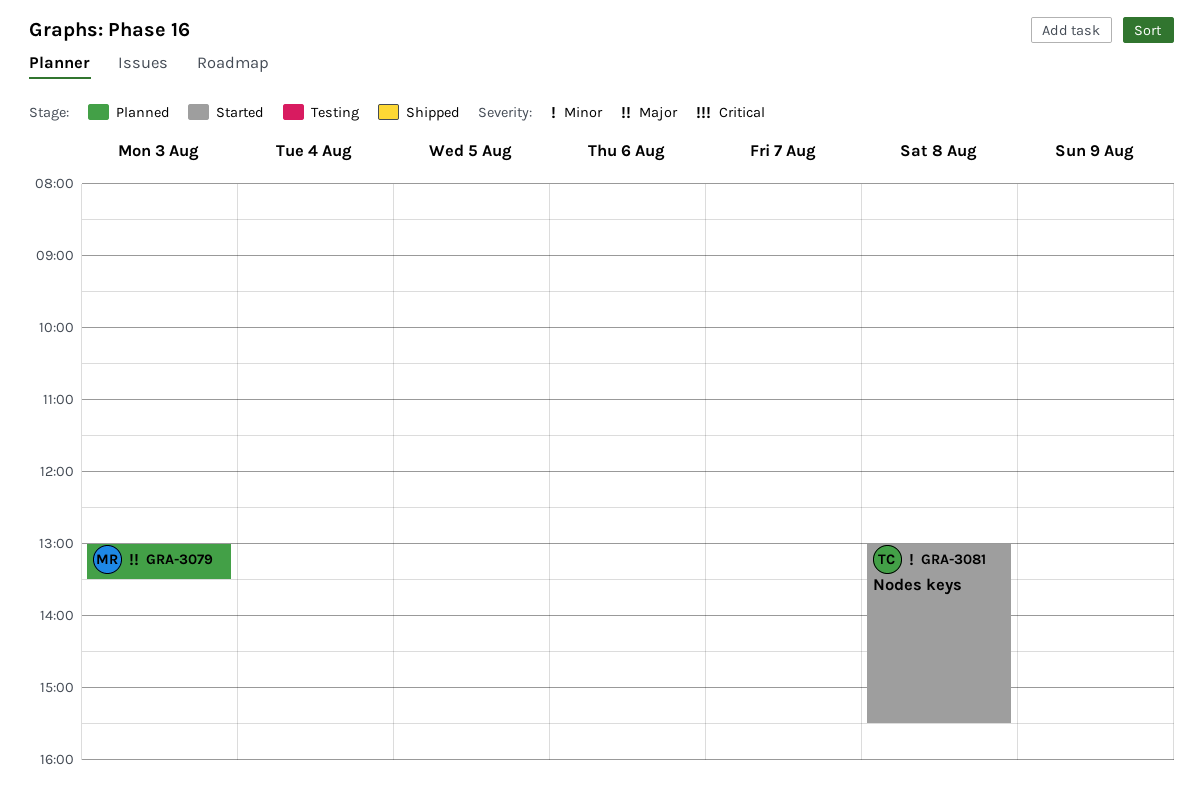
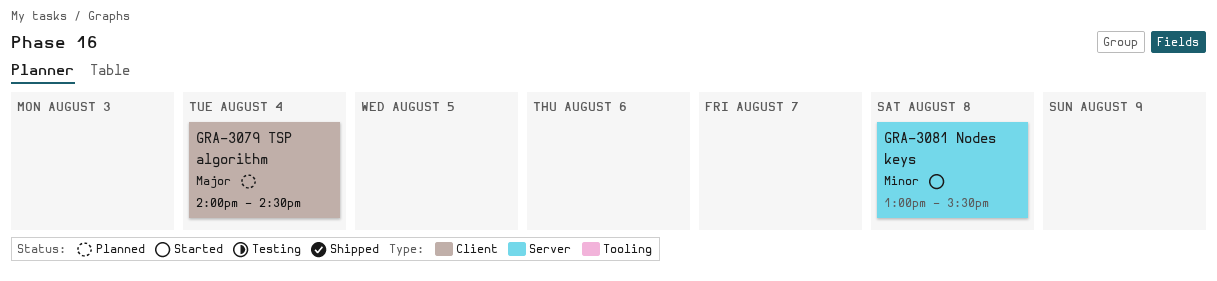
GRA-3079, day: Aug 3 -> Aug 4
GRA-3079, begins: 13:00 -> 14:00
GRA-3079, ends: 13:30 -> 14:30

